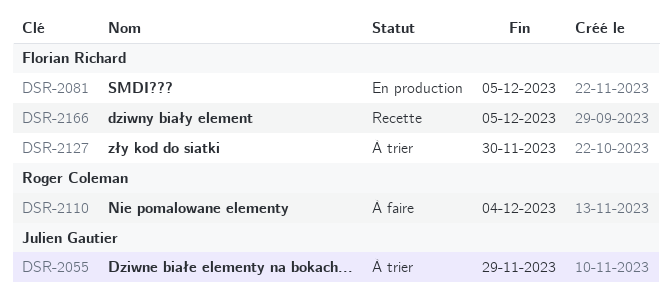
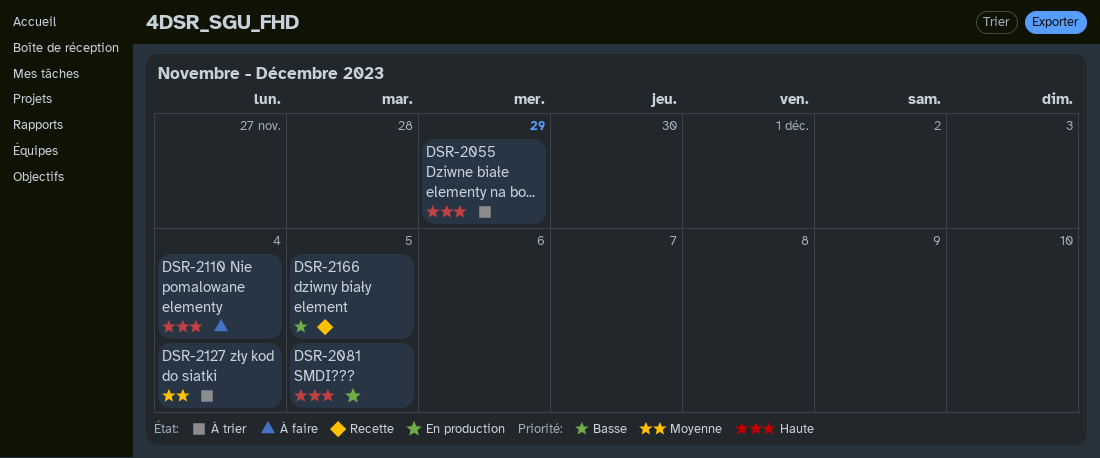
DSR-2127, due: Nov 30 -> Dec 4

